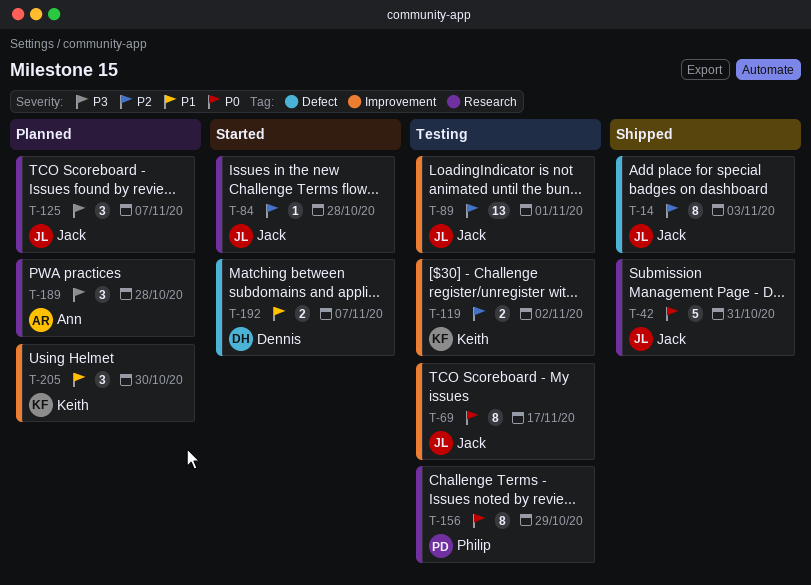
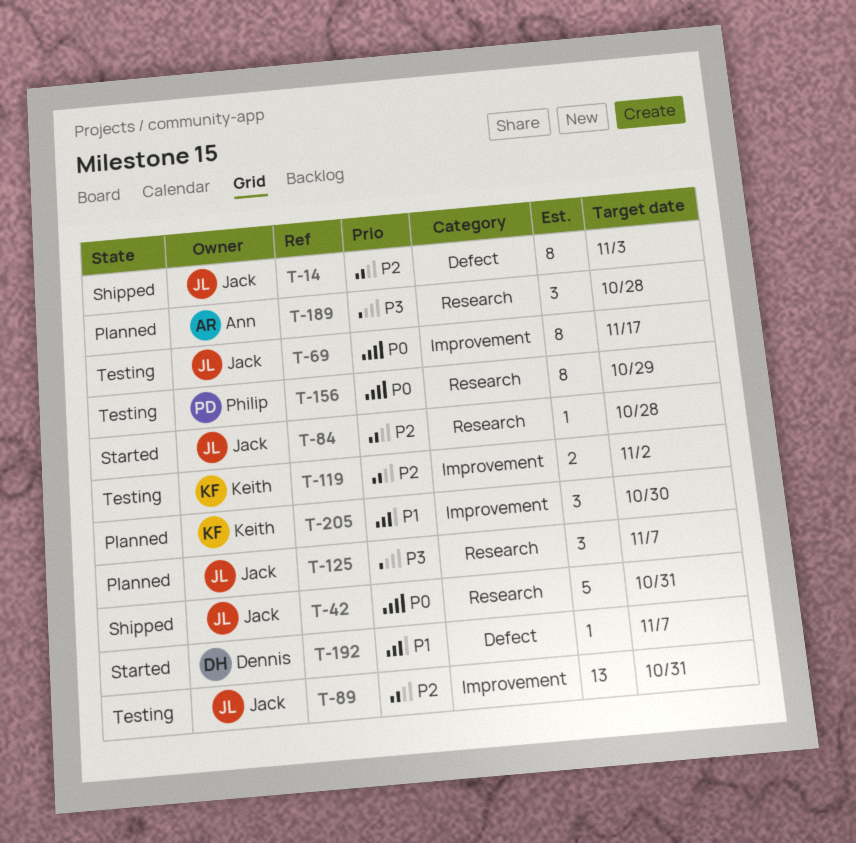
T-89, due: Nov 1 -> Oct 31
T-192, estimate: 2 -> 1

